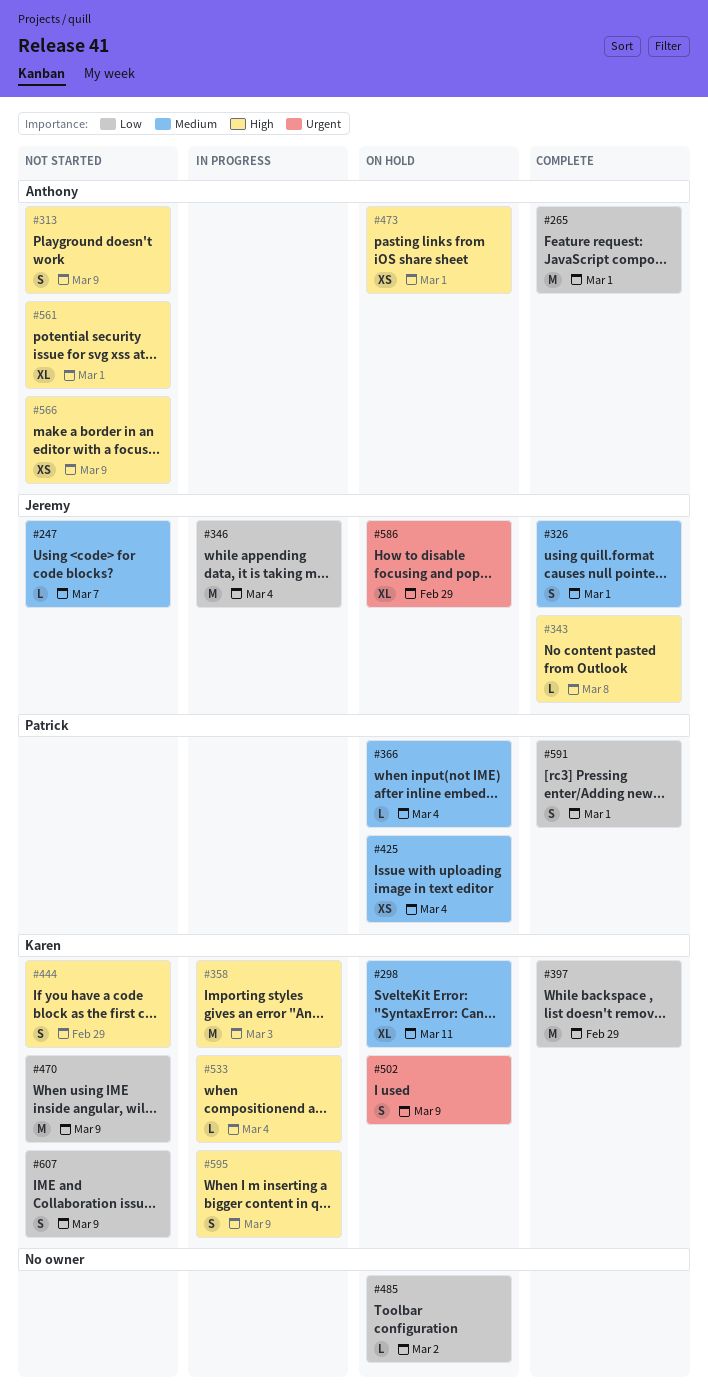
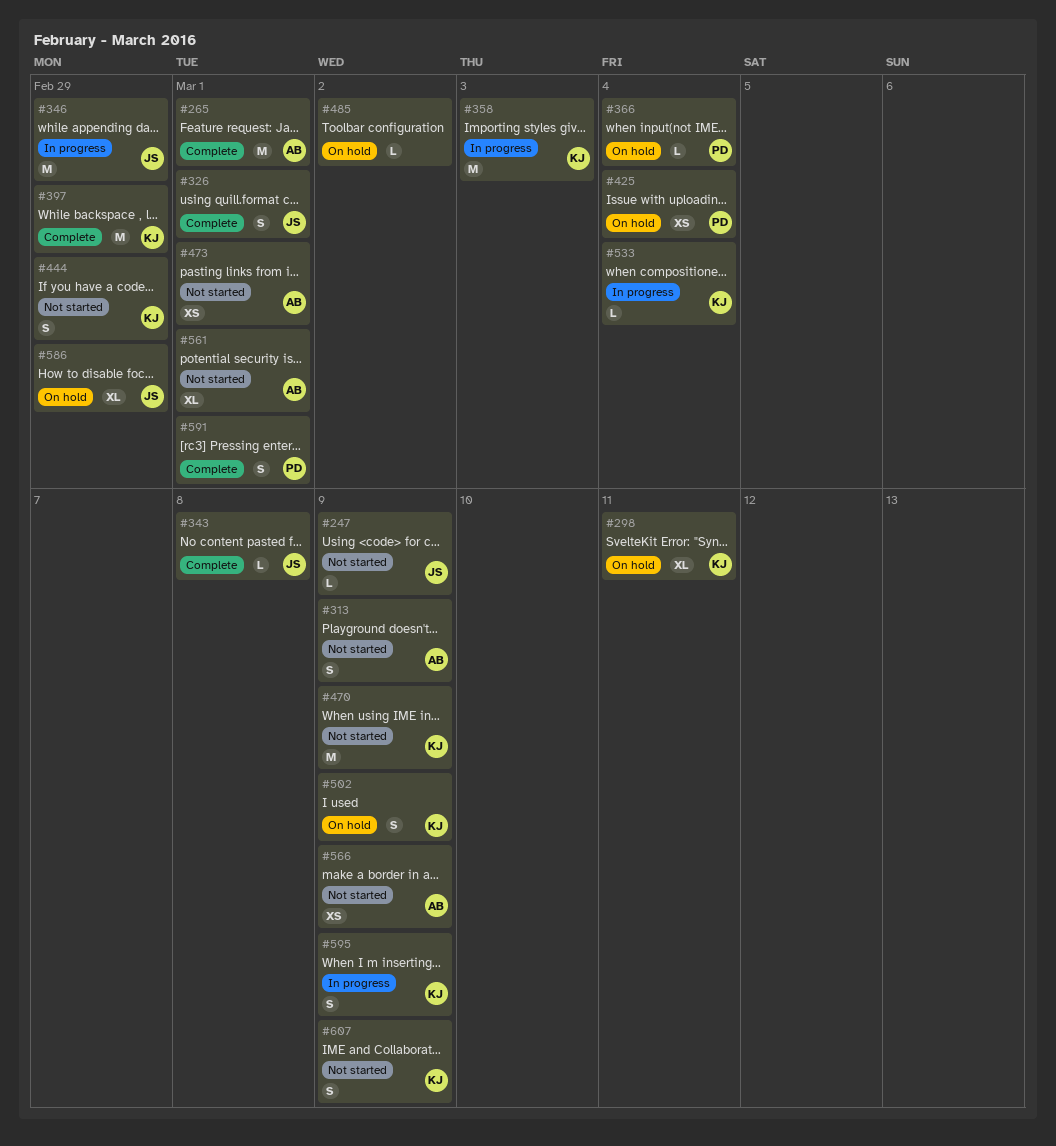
#247, due: Mar 7 -> Mar 9
#346, due: Mar 4 -> Feb 29
#473, status: On hold -> Not started

